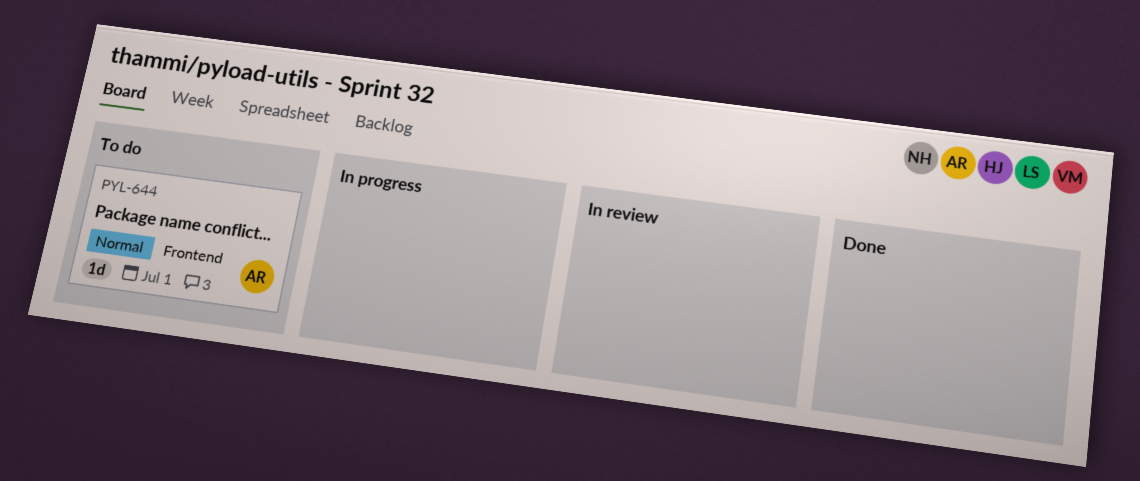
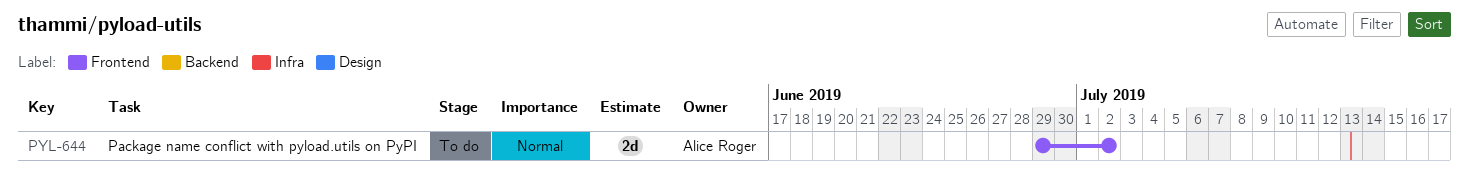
PYL-644, estimate: 1d -> 2d
PYL-644, due: Jul 1 -> Jul 2

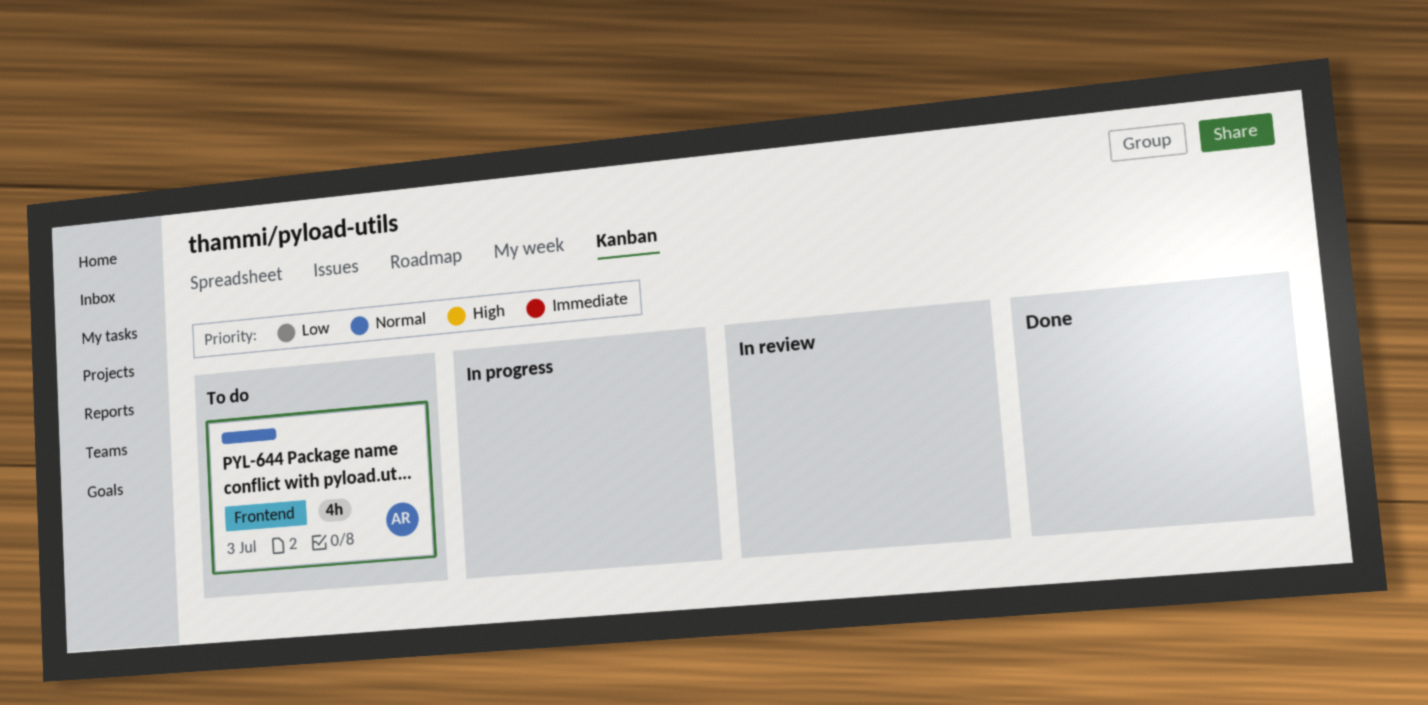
PYL-644, estimate: 2d -> 4h
PYL-644, due: Jul 2 -> Jul 3

